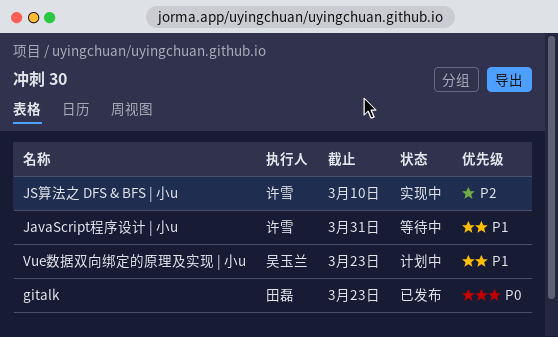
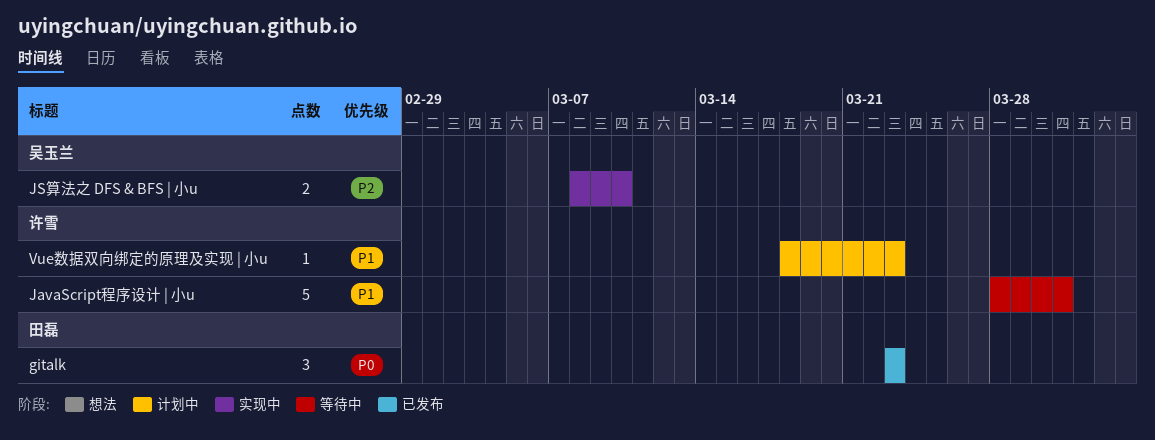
JS算法之 DFS & BFS | 小u, owner: 许雪 -> 吴玉兰
Vue数据双向绑定的原理及实现 | 小u, owner: 吴玉兰 -> 许雪

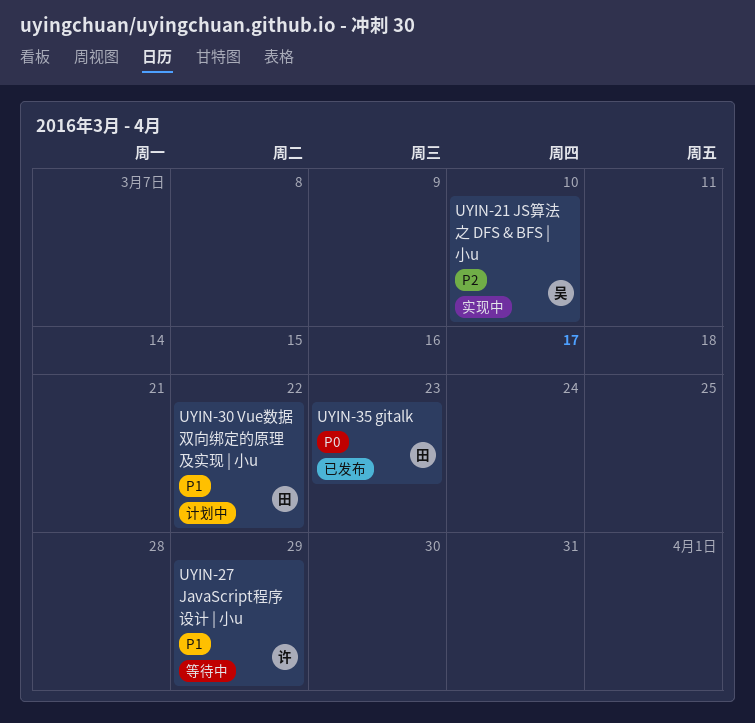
JavaScript程序设计 | 小u, due: Mar 31 -> Mar 29
Vue数据双向绑定的原理及实现 | 小u, owner: 许雪 -> 田磊
Vue数据双向绑定的原理及实现 | 小u, due: Mar 23 -> Mar 22

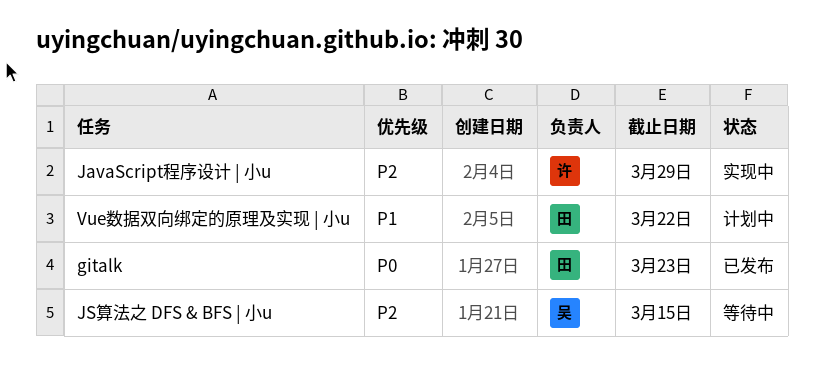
JavaScript程序设计 | 小u, status: 等待中 -> 实现中
JavaScript程序设计 | 小u, priority: P1 -> P2
JS算法之 DFS & BFS | 小u, status: 实现中 -> 等待中
JS算法之 DFS & BFS | 小u, due: Mar 10 -> Mar 15

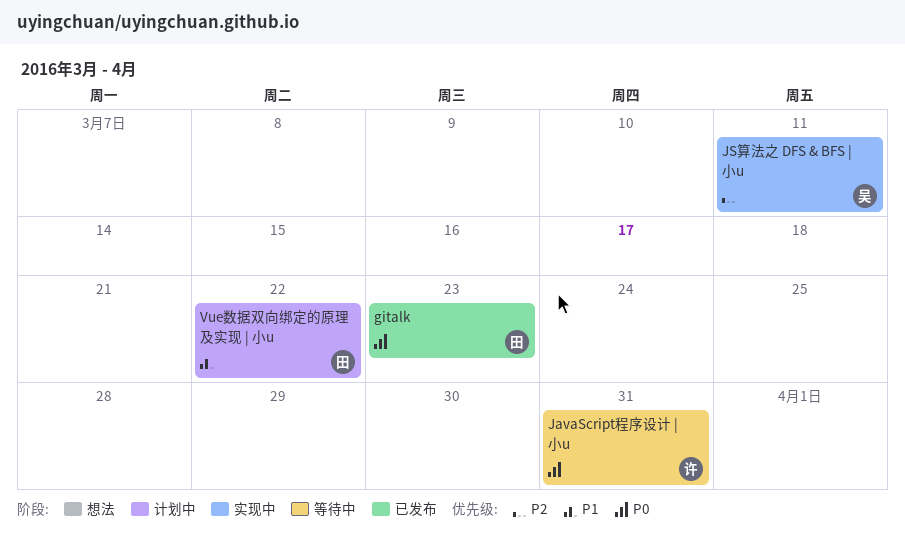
JavaScript程序设计 | 小u, status: 实现中 -> 等待中
JavaScript程序设计 | 小u, priority: P2 -> P0
JavaScript程序设计 | 小u, due: Mar 29 -> Mar 31
JS算法之 DFS & BFS | 小u, status: 等待中 -> 实现中
JS算法之 DFS & BFS | 小u, due: Mar 15 -> Mar 11

